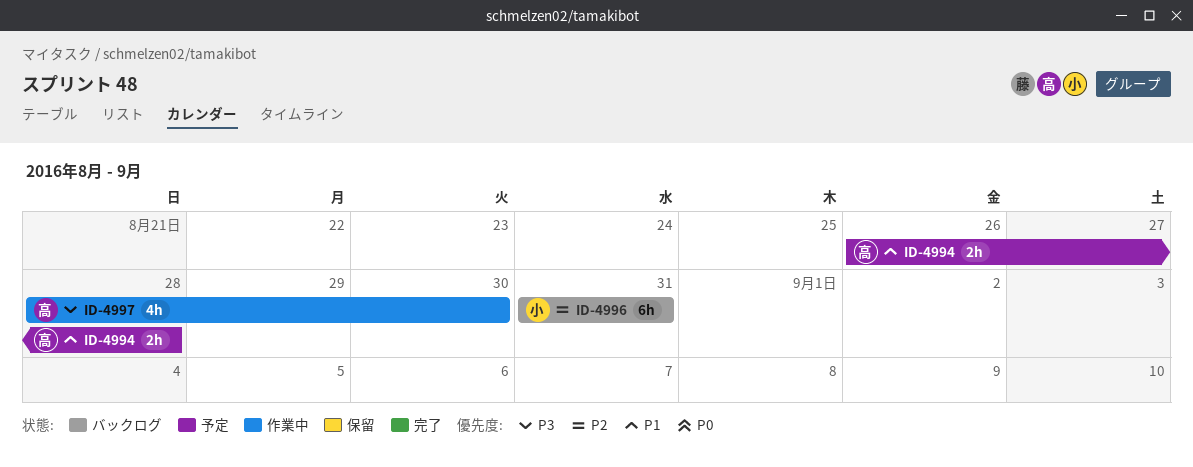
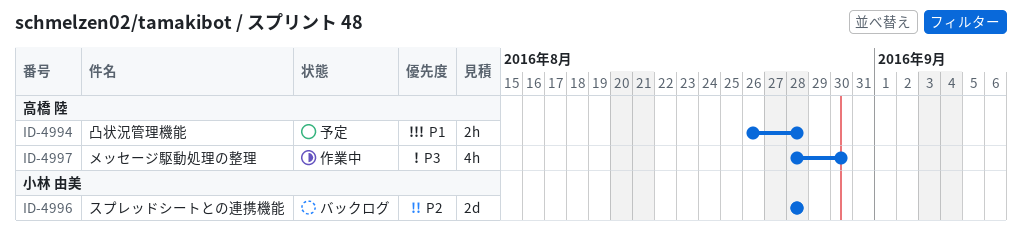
ID-4996, estimate: 6h -> 2d
ID-4996, start: Aug 31 -> Aug 28
ID-4996, due: Aug 31 -> Aug 28

